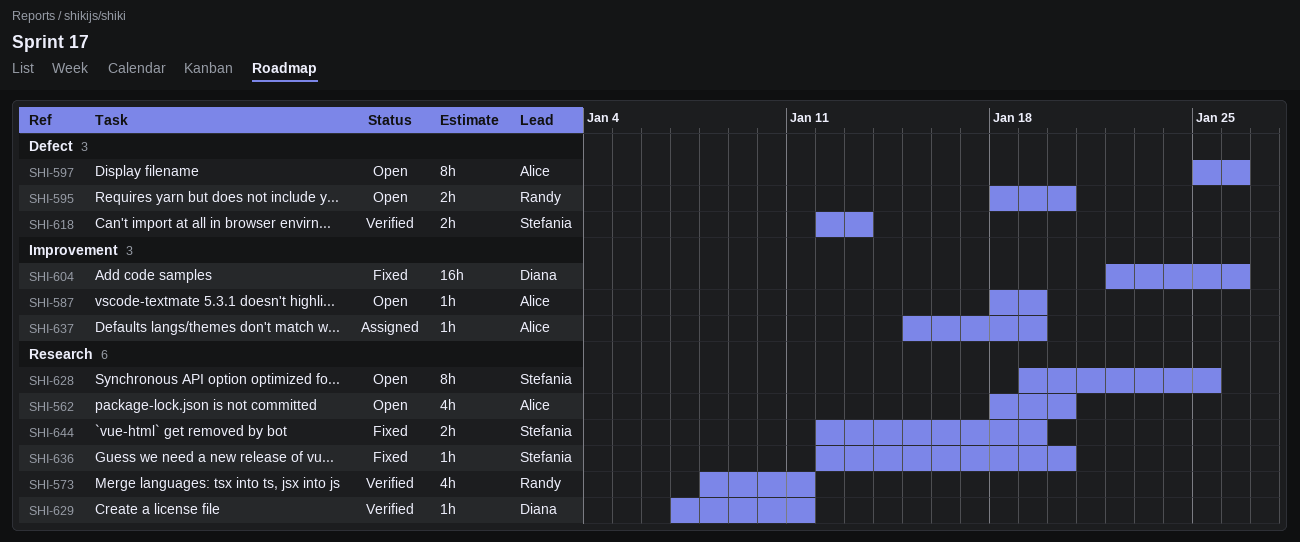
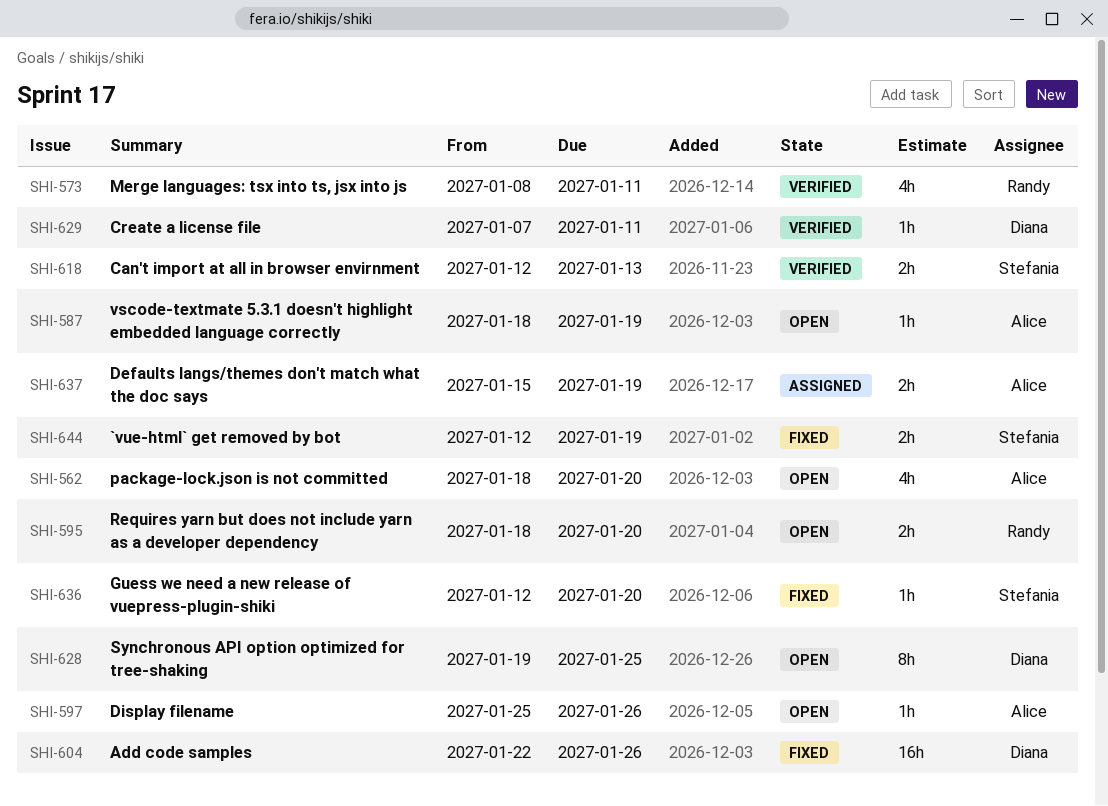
SHI-597, estimate: 8h -> 1h
SHI-628, owner: Stefania -> Diana
SHI-637, estimate: 1h -> 2h

